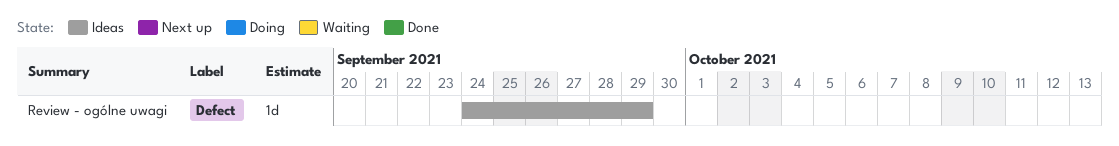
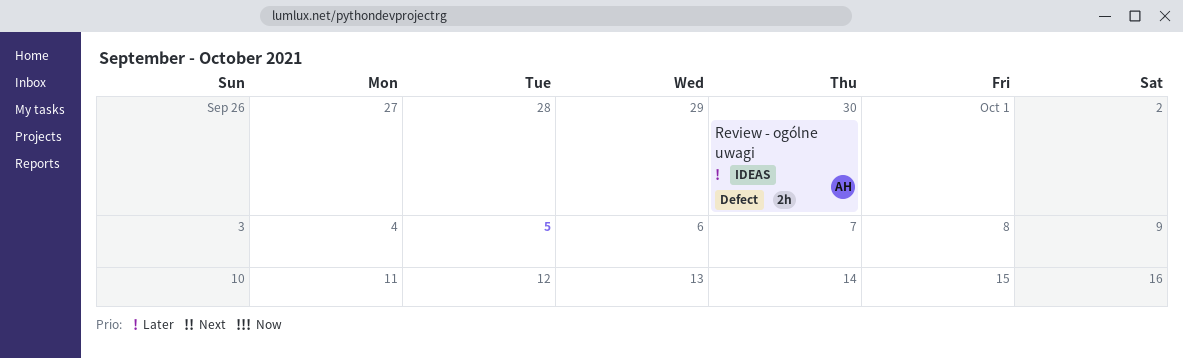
Review - ogólne uwagi, estimate: 1d -> 2h
Review - ogólne uwagi, due: Sep 29 -> Sep 30

